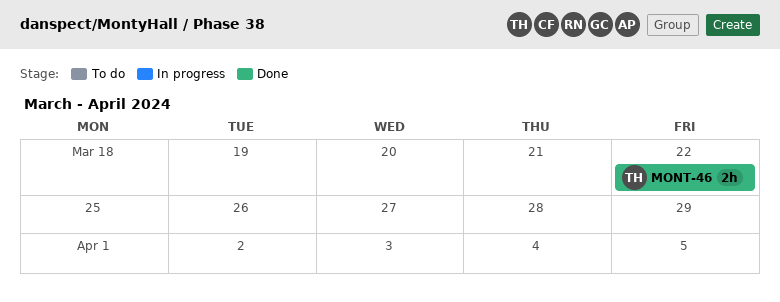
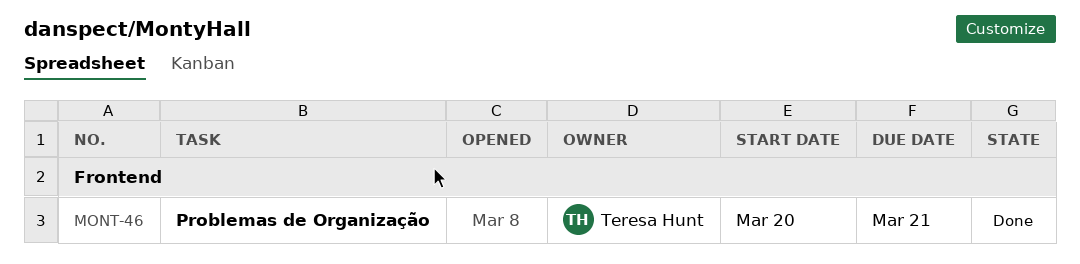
MONT-46, start: Mar 22 -> Mar 20
MONT-46, due: Mar 22 -> Mar 21

